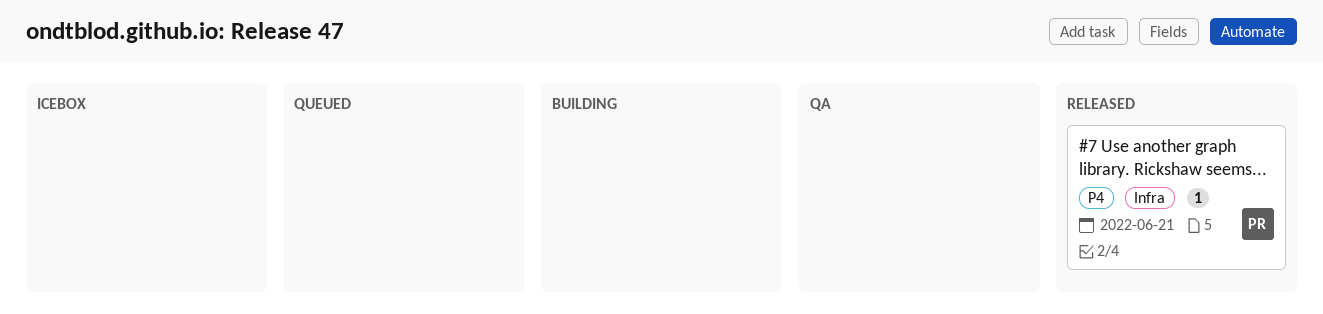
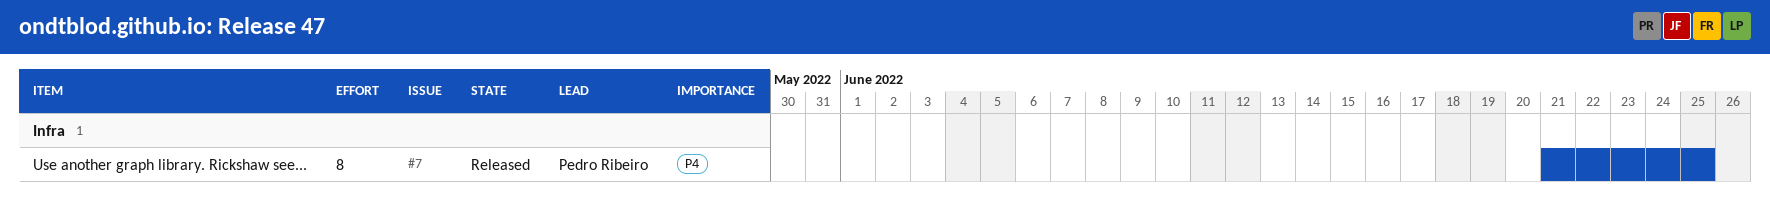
#7, estimate: 1 -> 8
#7, due: Jun 21 -> Jun 25

